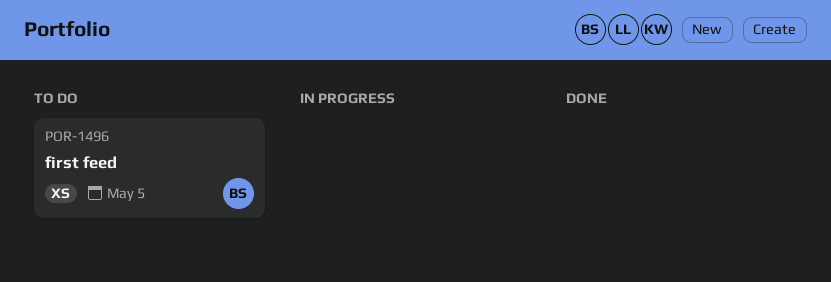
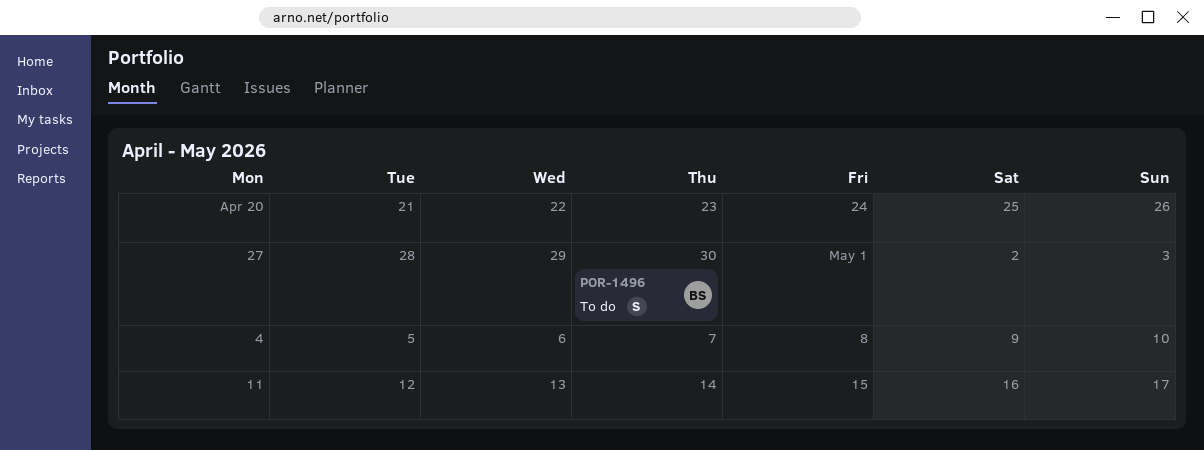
POR-1496, estimate: XS -> S
POR-1496, due: May 5 -> Apr 30

